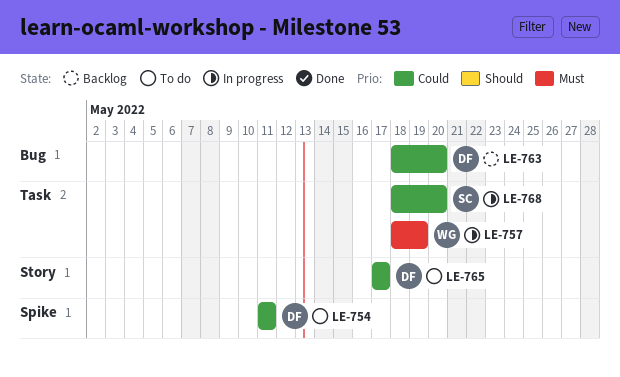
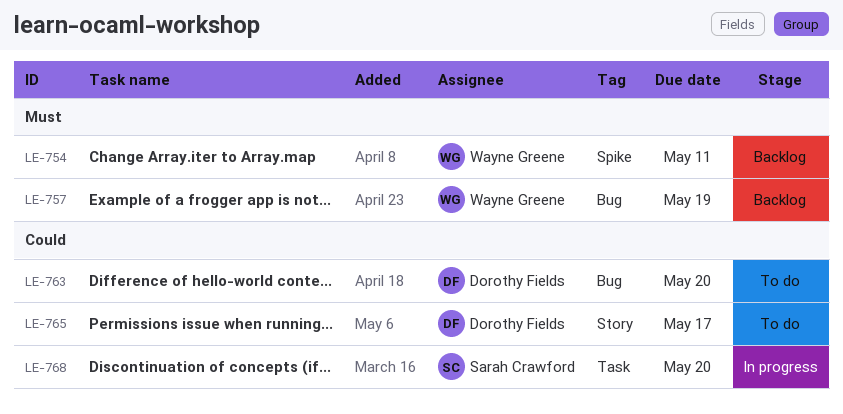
LE-754, status: To do -> Backlog
LE-754, owner: Dorothy Fields -> Wayne Greene
LE-754, priority: Could -> Must
LE-757, status: In progress -> Backlog
LE-757, label: Task -> Bug
LE-763, status: Backlog -> To do

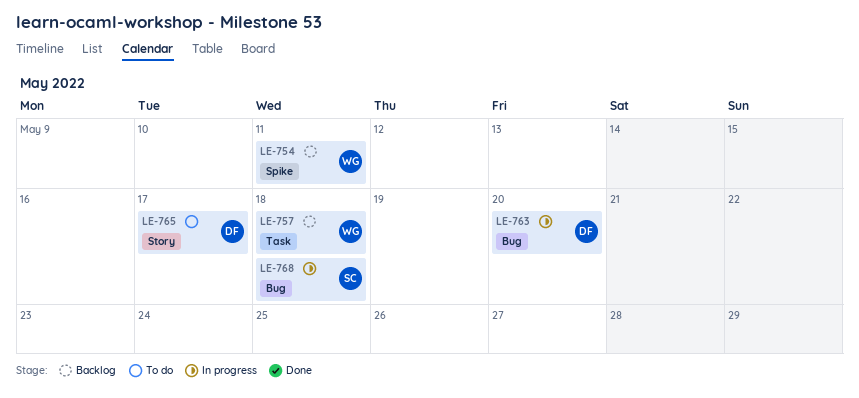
LE-757, label: Bug -> Task
LE-757, due: May 19 -> May 18
LE-763, status: To do -> In progress
LE-768, label: Task -> Bug
LE-768, due: May 20 -> May 18

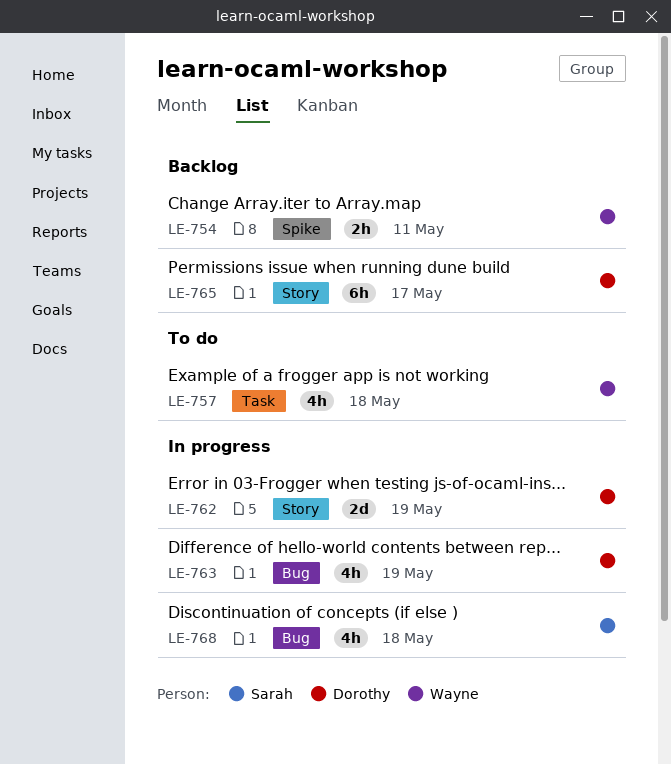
LE-757, status: Backlog -> To do
LE-762: none -> present
LE-763, due: May 20 -> May 19
LE-765, status: To do -> Backlog

